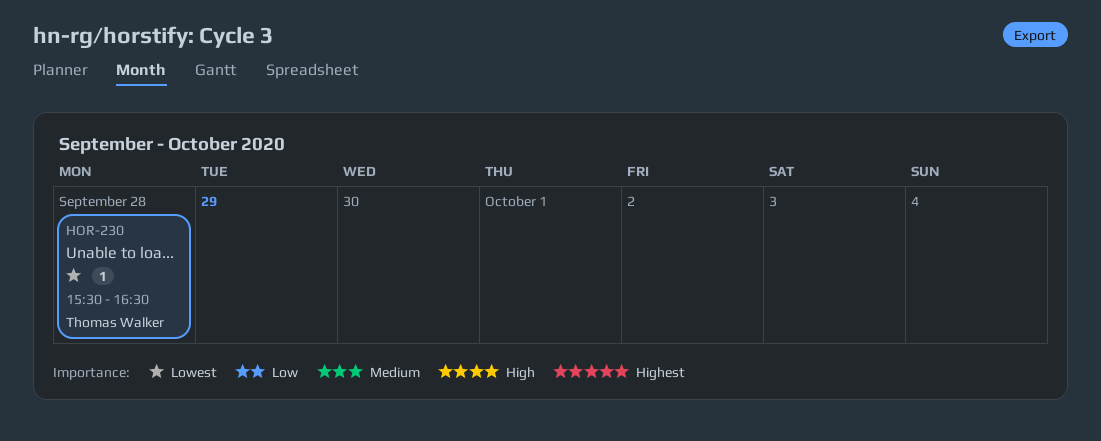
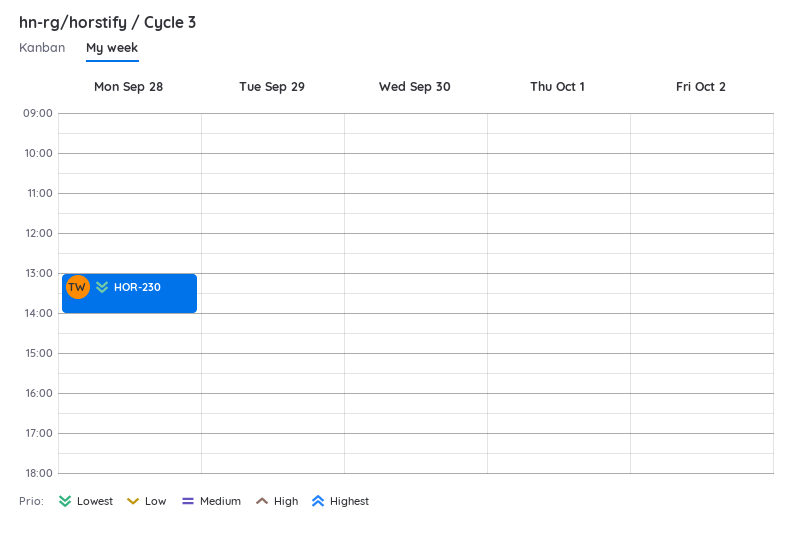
HOR-230, begins: 15:30 -> 13:00
HOR-230, ends: 16:30 -> 14:00

